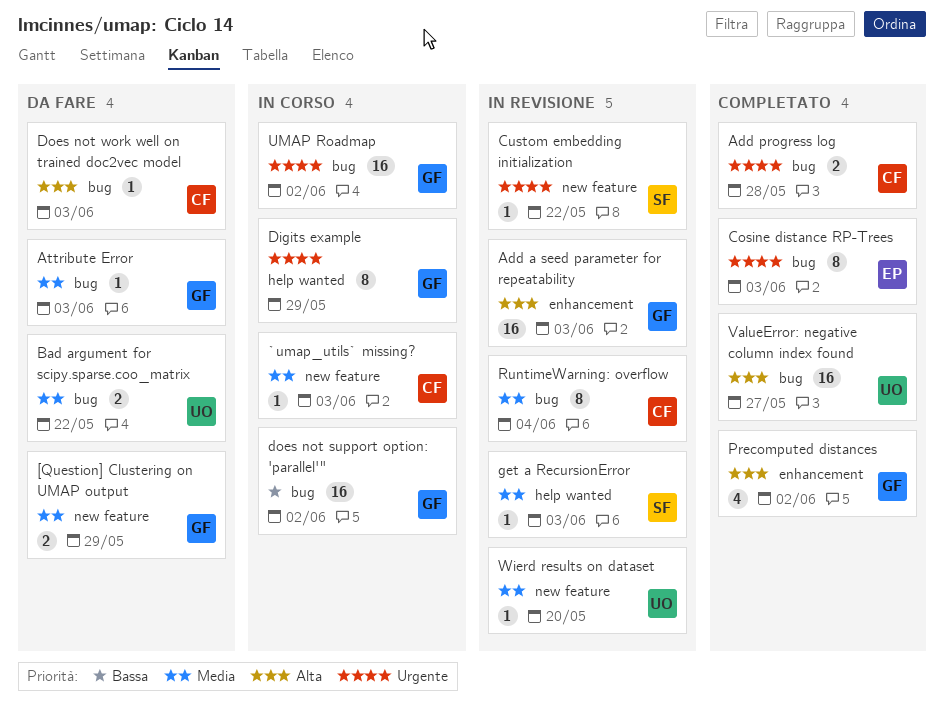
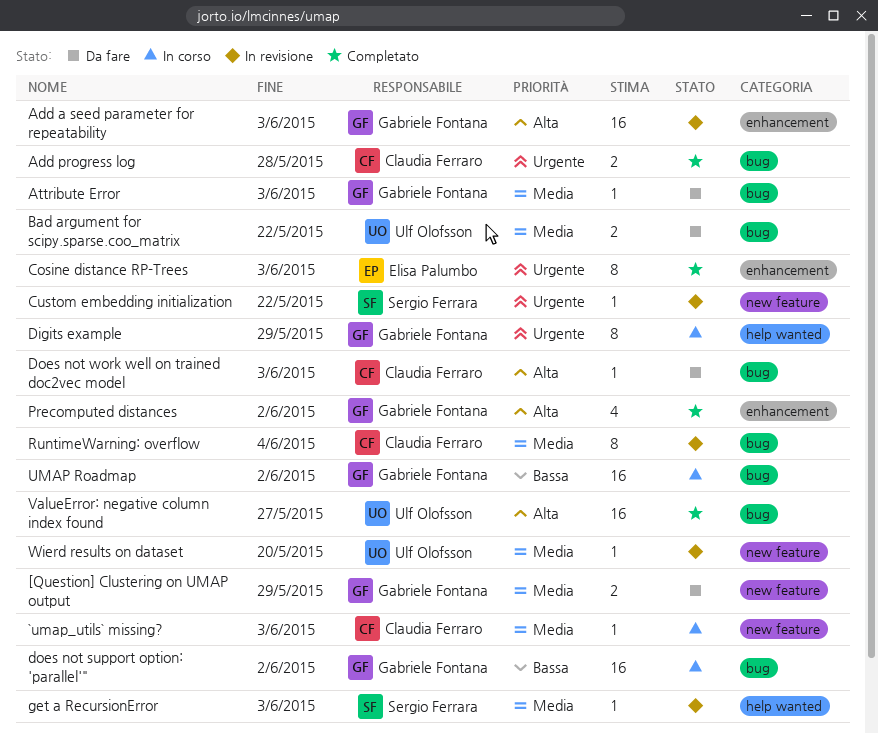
Cosine distance RP-Trees, label: bug -> enhancement
UMAP Roadmap, priority: Urgente -> Bassa

